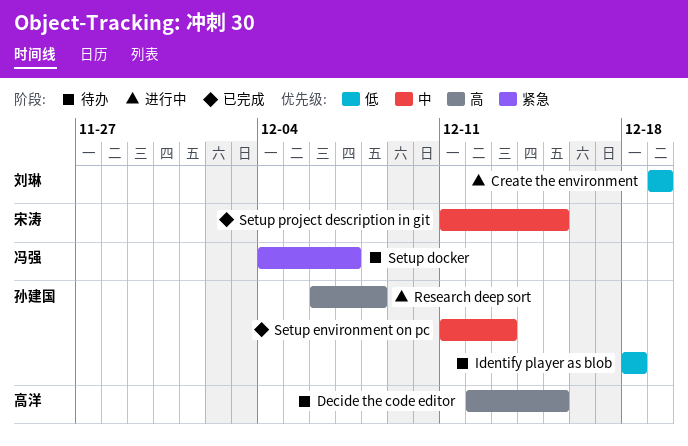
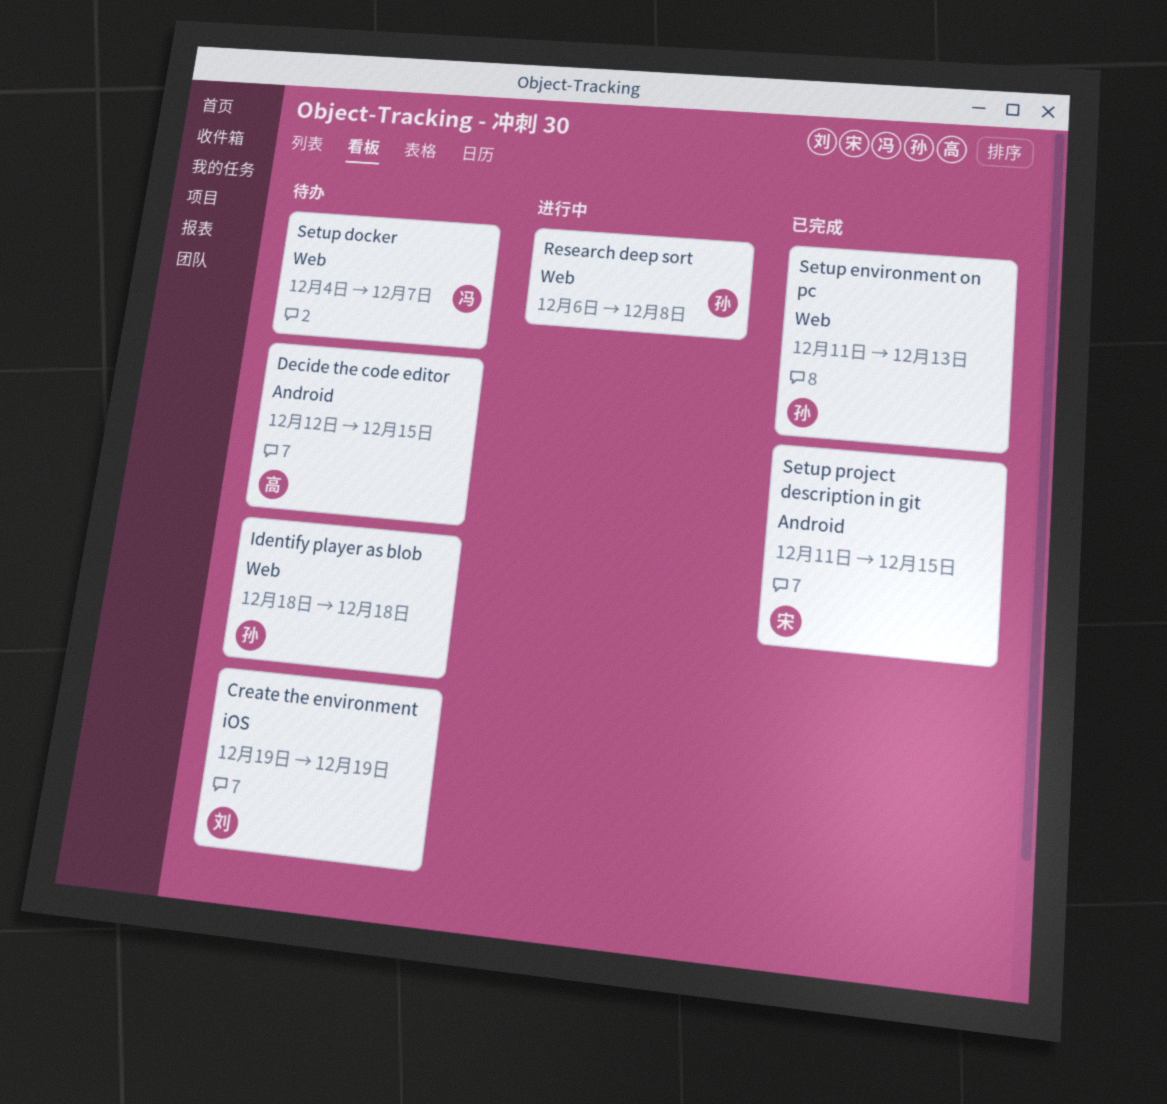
Create the environment, status: 进行中 -> 待办

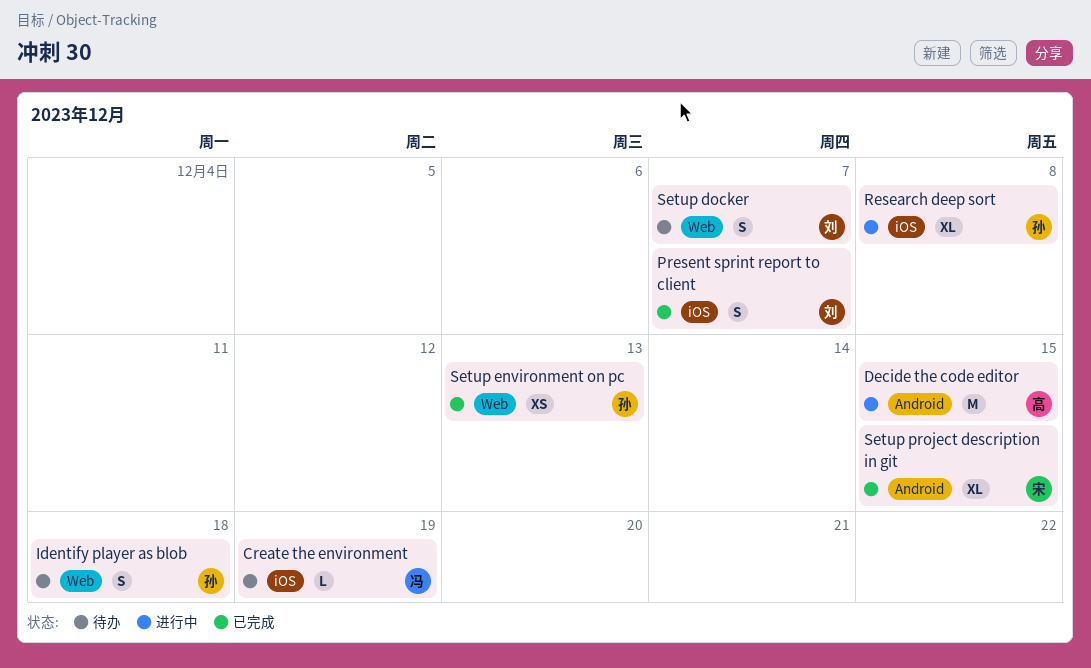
Create the environment, owner: 刘 -> 冯
Decide the code editor, status: 待办 -> 进行中
Present sprint report to client: none -> present
Research deep sort, label: Web -> iOS
Setup docker, owner: 冯 -> 刘

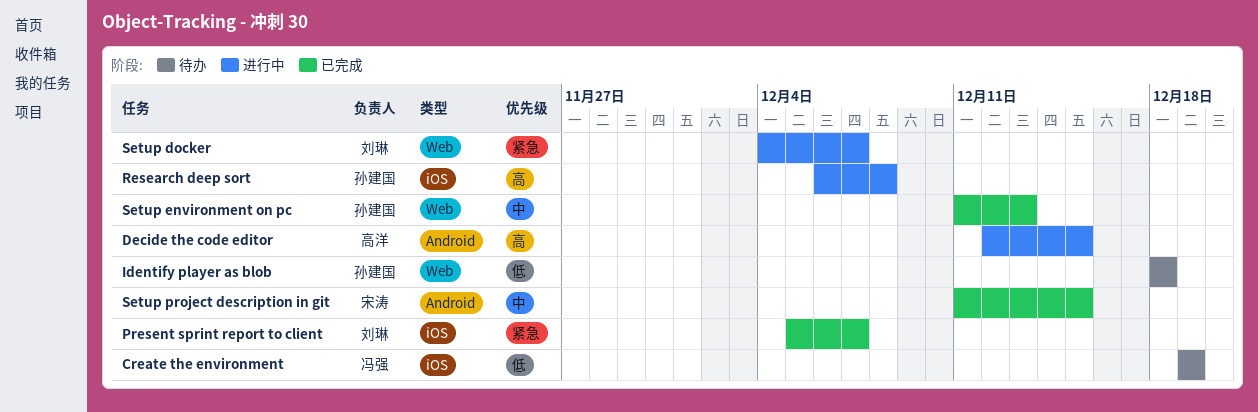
Setup docker, status: 待办 -> 进行中

